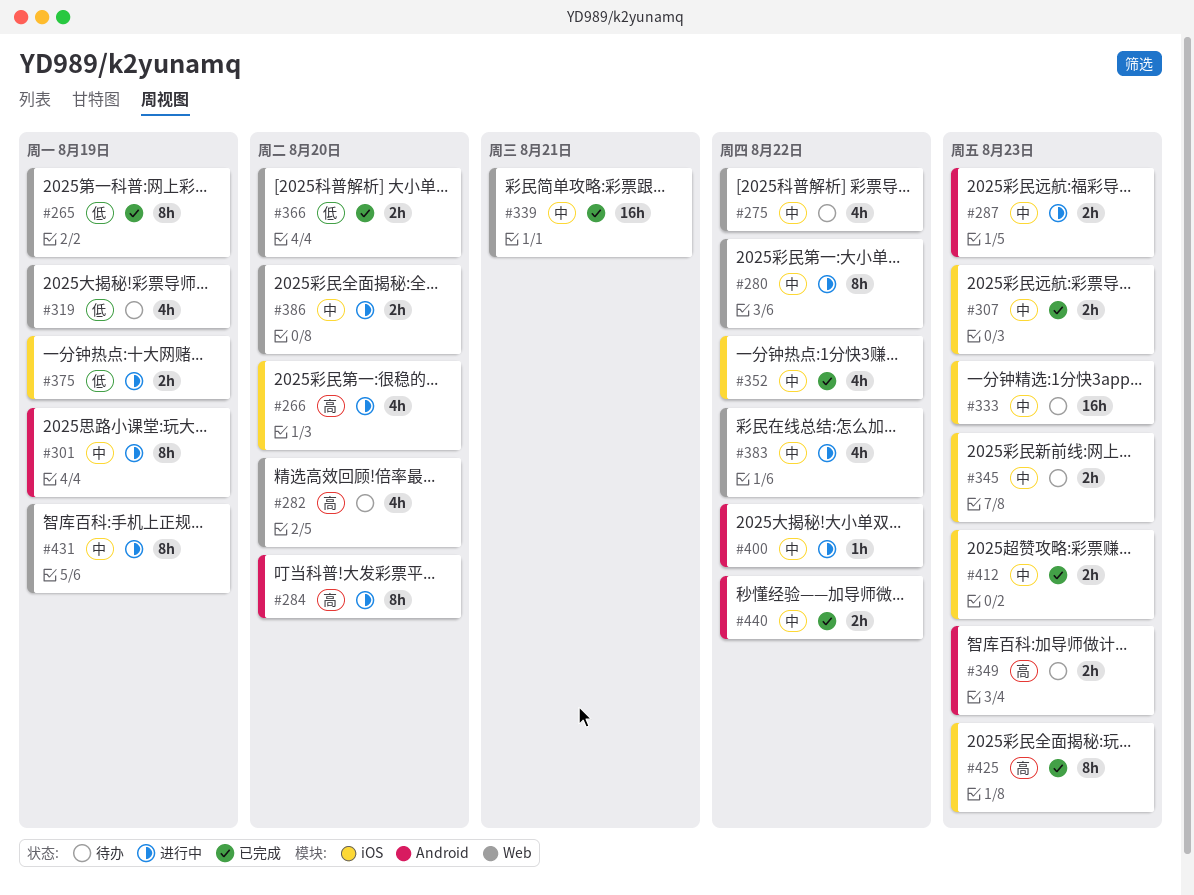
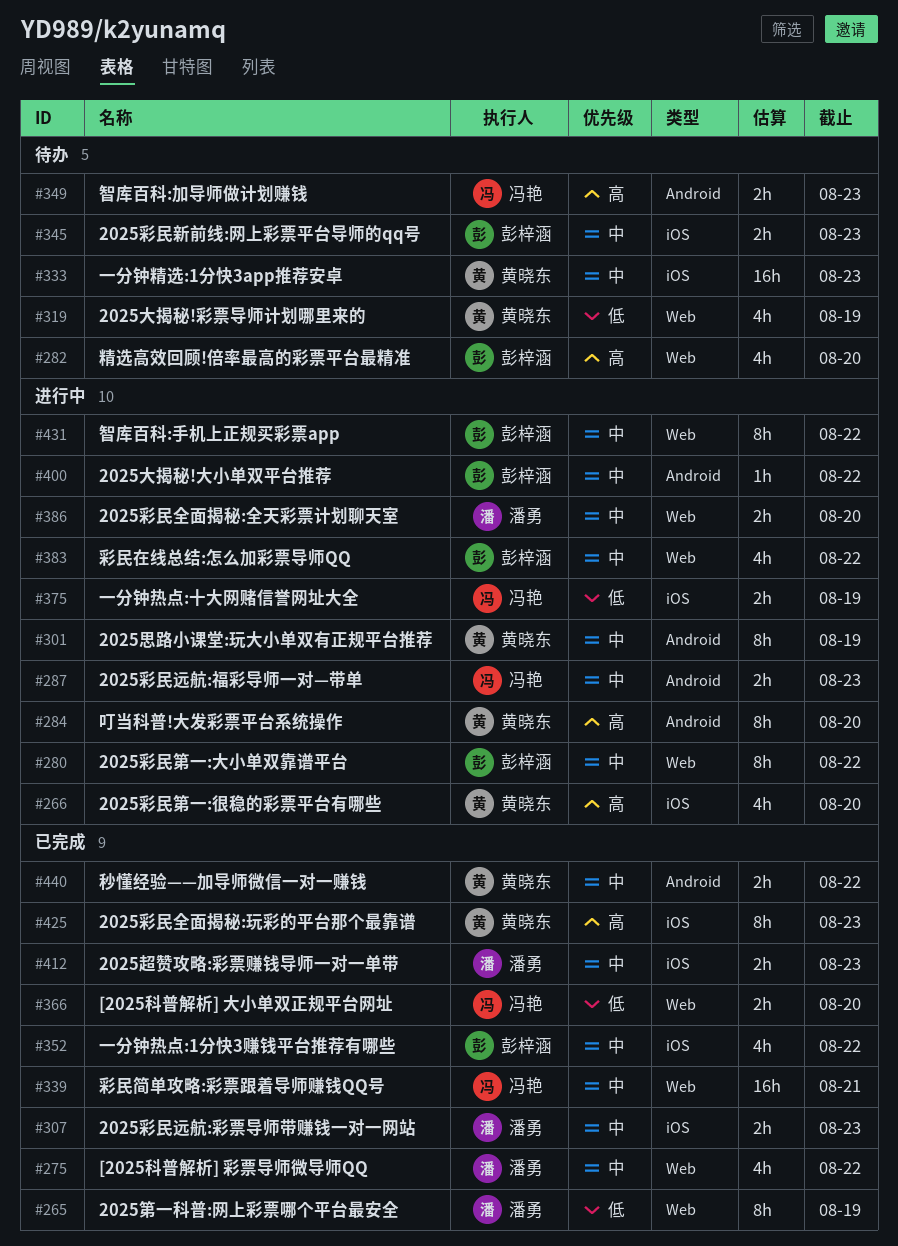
#275, status: 待办 -> 已完成
#431, due: Aug 19 -> Aug 22

